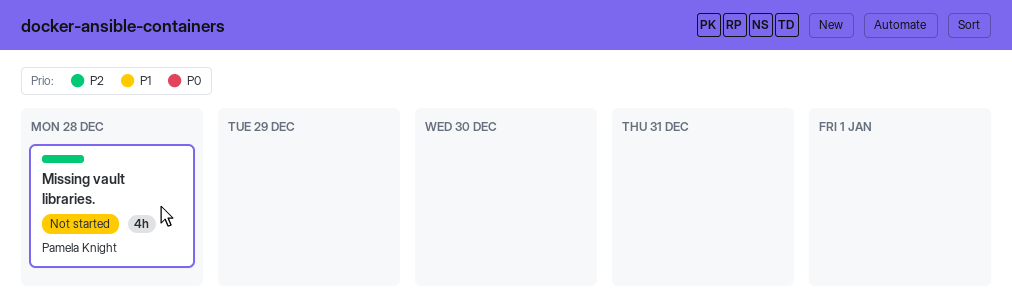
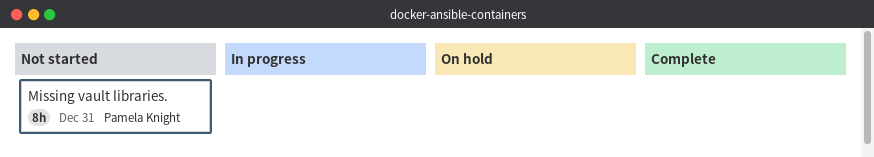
Missing vault libraries., estimate: 4h -> 8h
Missing vault libraries., due: Dec 28 -> Dec 31

